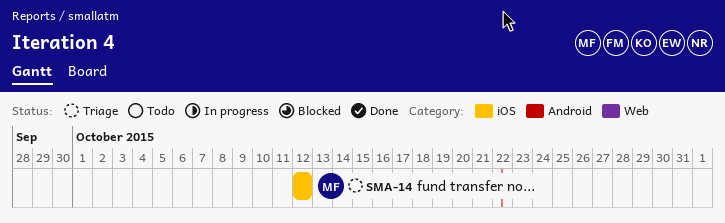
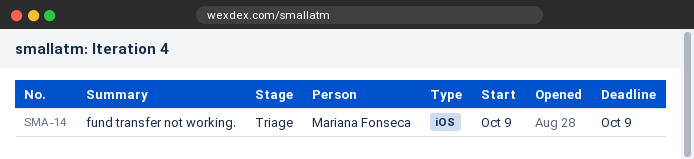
SMA-14, start: Oct 12 -> Oct 9
SMA-14, due: Oct 12 -> Oct 9

